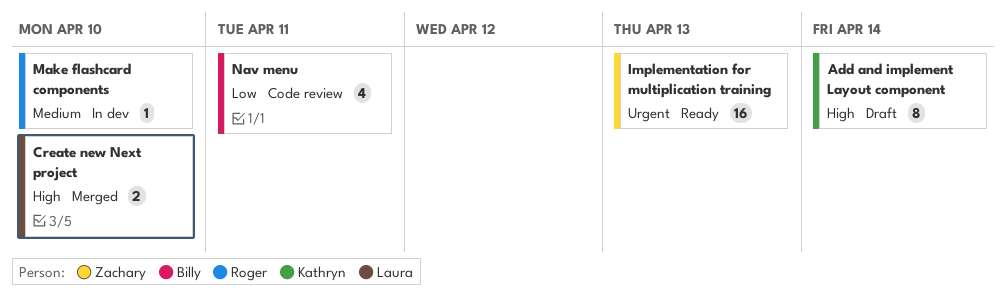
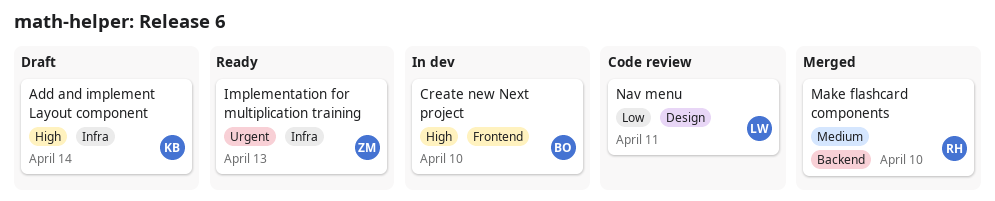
Create new Next project, status: Merged -> In dev
Create new Next project, owner: Laura -> Billy
Make flashcard components, status: In dev -> Merged
Nav menu, owner: Billy -> Laura

